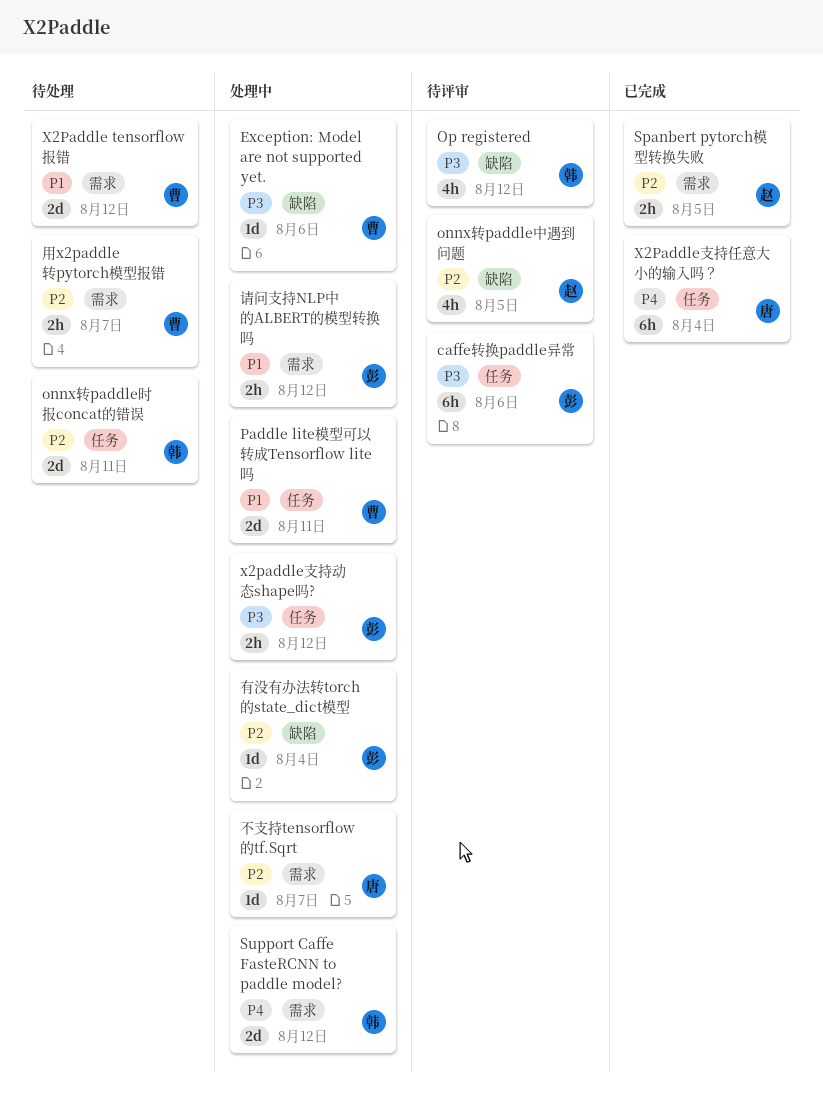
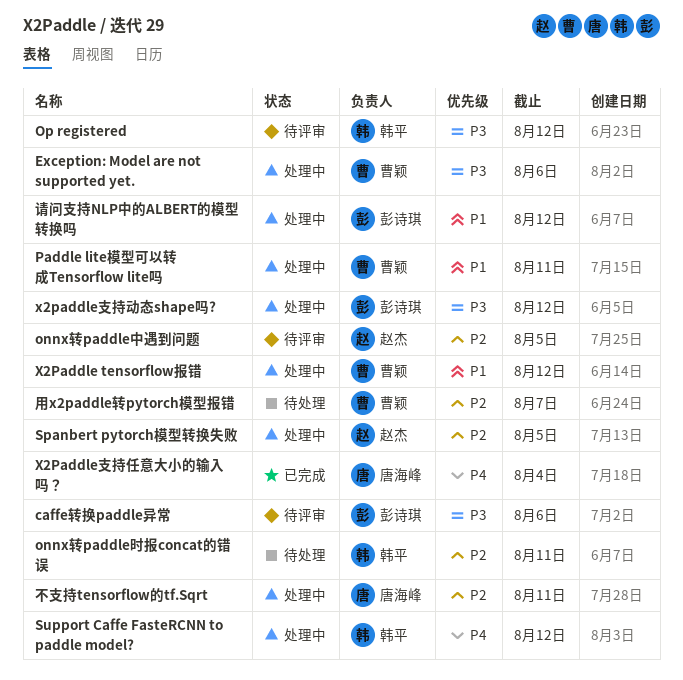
Spanbert pytorch模型转换失败, status: 已完成 -> 处理中
X2Paddle tensorflow报错, status: 待处理 -> 处理中
不支持tensorflow的tf.Sqrt, due: Aug 7 -> Aug 11
有没有办法转torch的state_dict模型: present -> none

